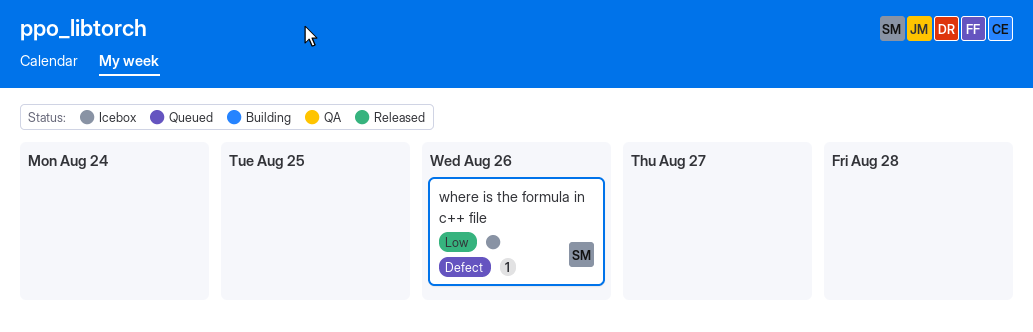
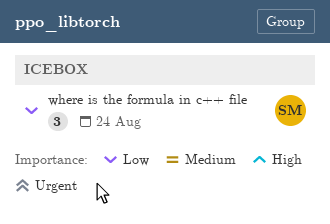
where is the formula in c++ file, estimate: 1 -> 3
where is the formula in c++ file, due: Aug 26 -> Aug 24

